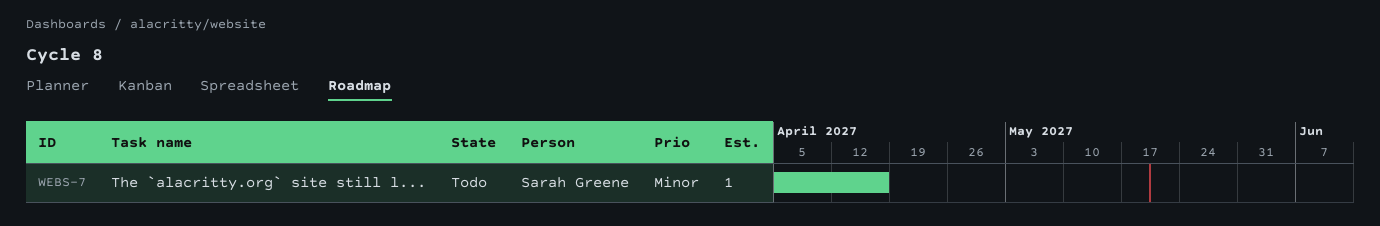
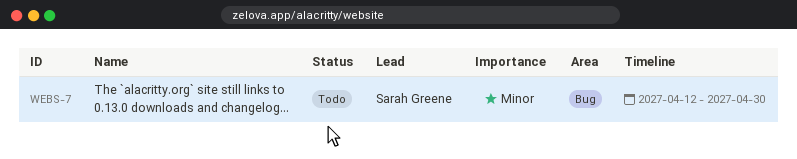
WEBS-7, start: Apr 5 -> Apr 12
WEBS-7, due: Apr 16 -> Apr 30

